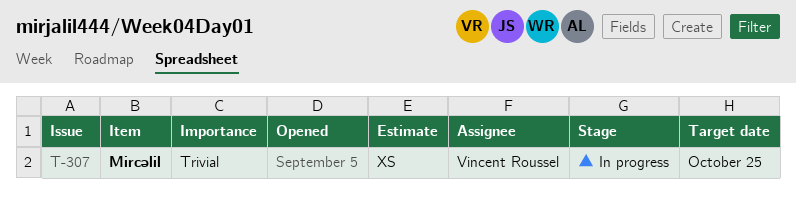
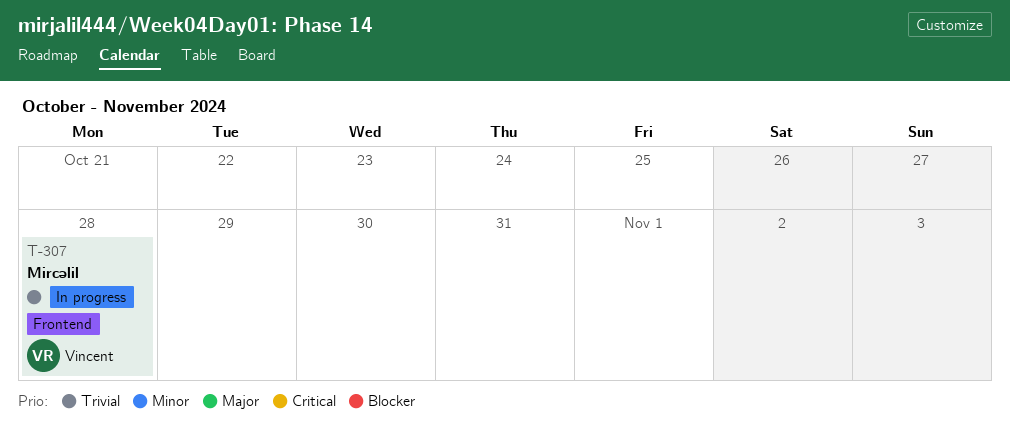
T-307, due: Oct 25 -> Oct 28

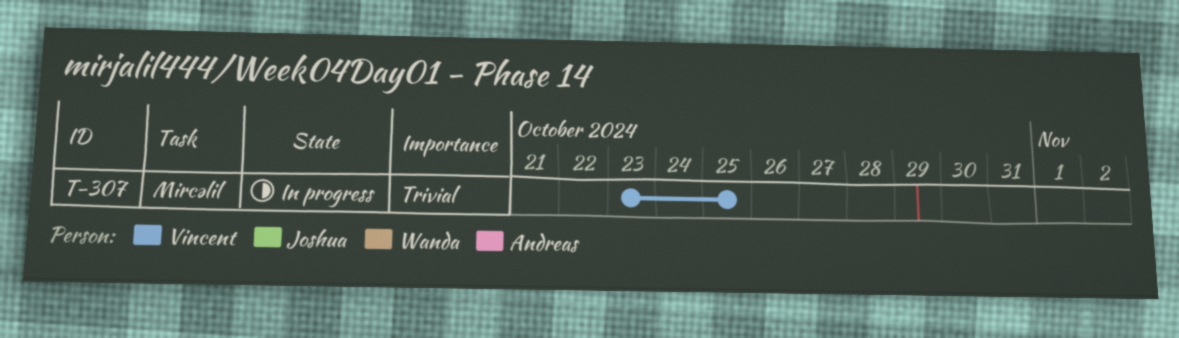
T-307, due: Oct 28 -> Oct 25

